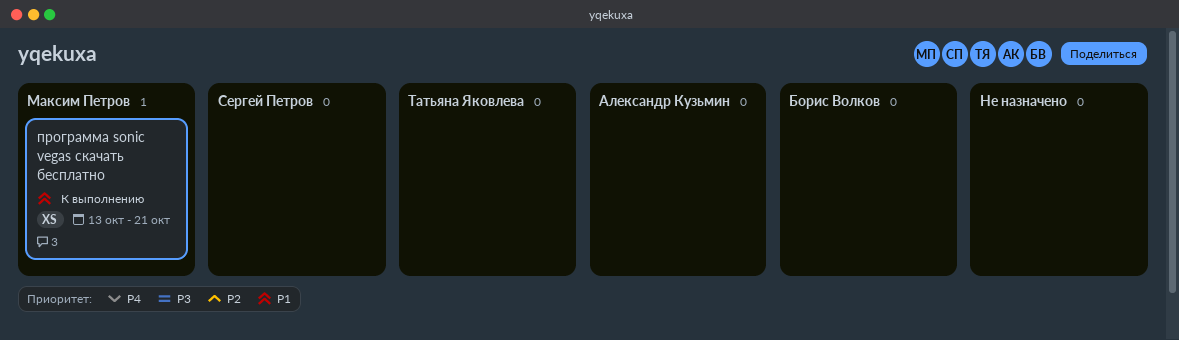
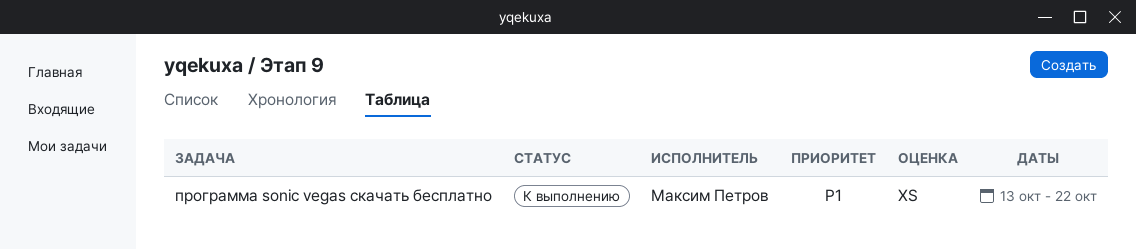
программа sonic vegas скачать бесплатно, due: Oct 21 -> Oct 22

